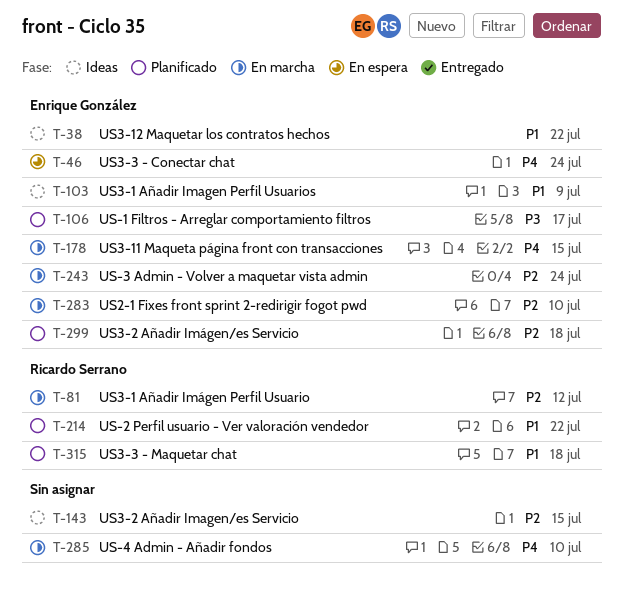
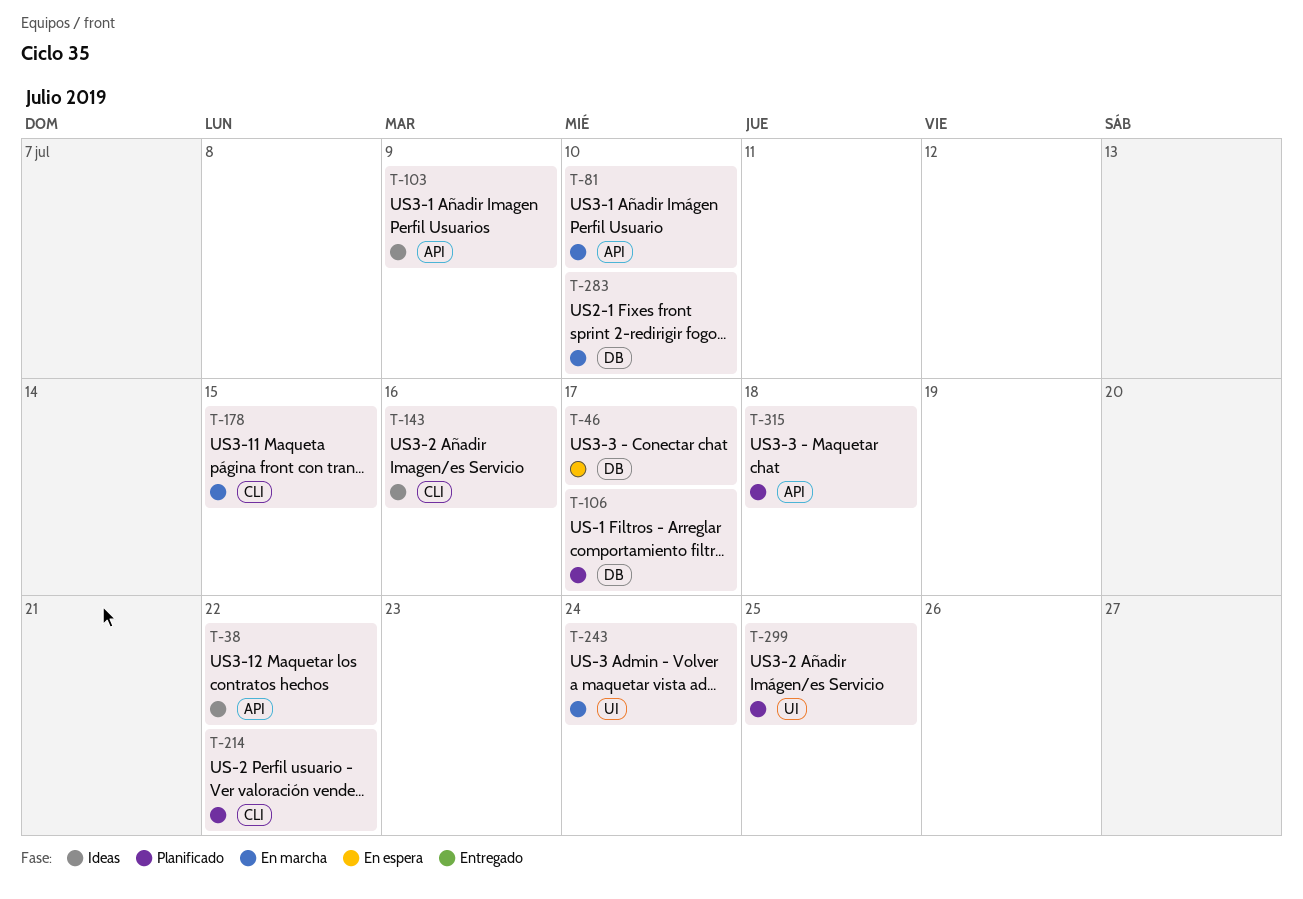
T-46, due: Jul 24 -> Jul 17
T-81, due: Jul 12 -> Jul 10
T-143, due: Jul 15 -> Jul 16
T-285: present -> none
T-299, due: Jul 18 -> Jul 25

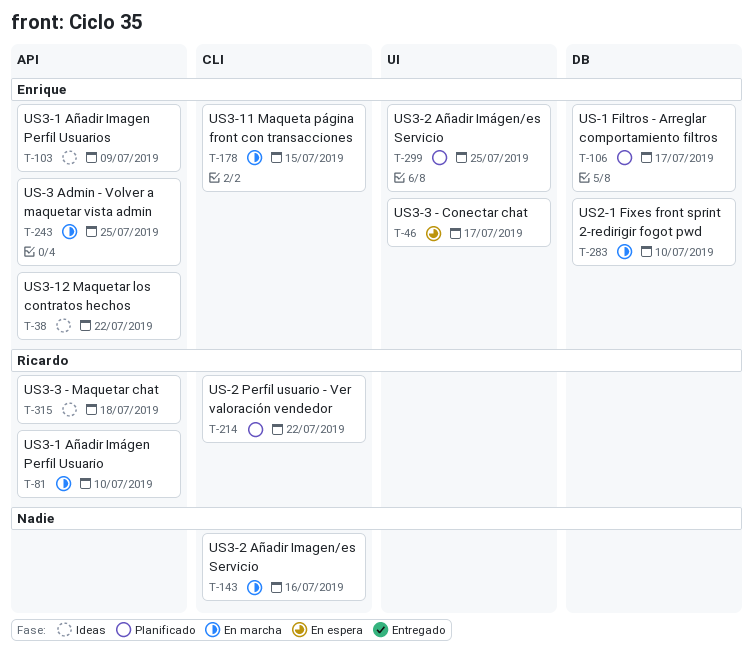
T-46, label: DB -> UI
T-143, status: Ideas -> En marcha
T-243, label: UI -> API
T-243, due: Jul 24 -> Jul 25
T-315, status: Planificado -> Ideas

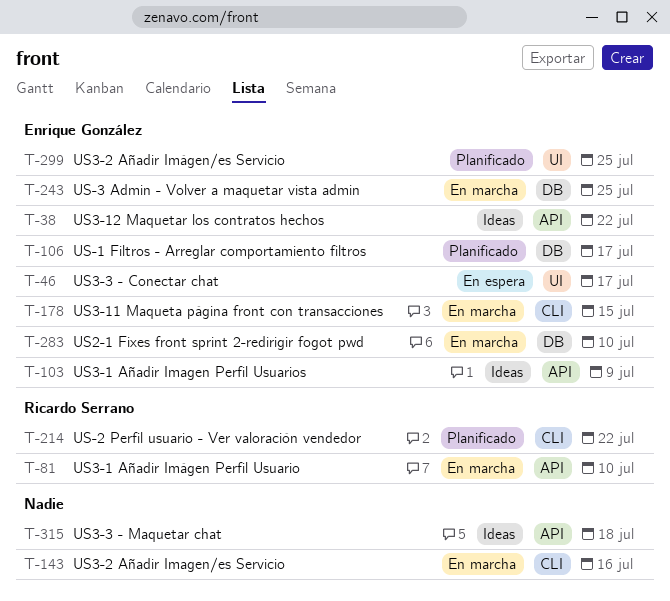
T-243, label: API -> DB
T-315, owner: Ricardo Serrano -> none

